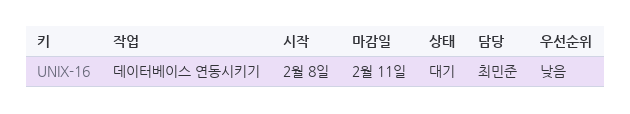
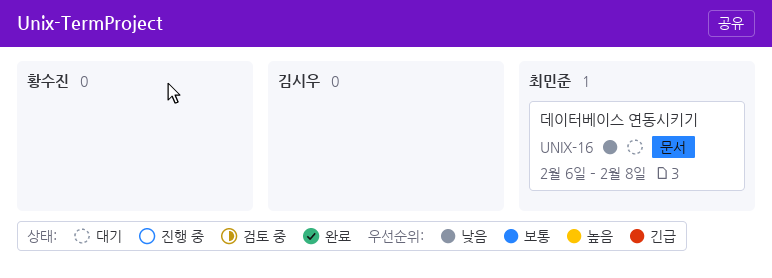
UNIX-16, start: Feb 8 -> Feb 6
UNIX-16, due: Feb 11 -> Feb 8

